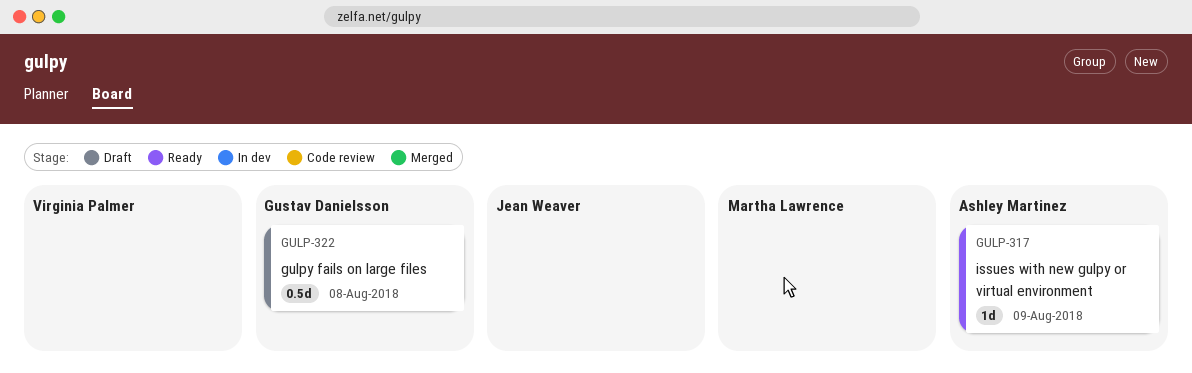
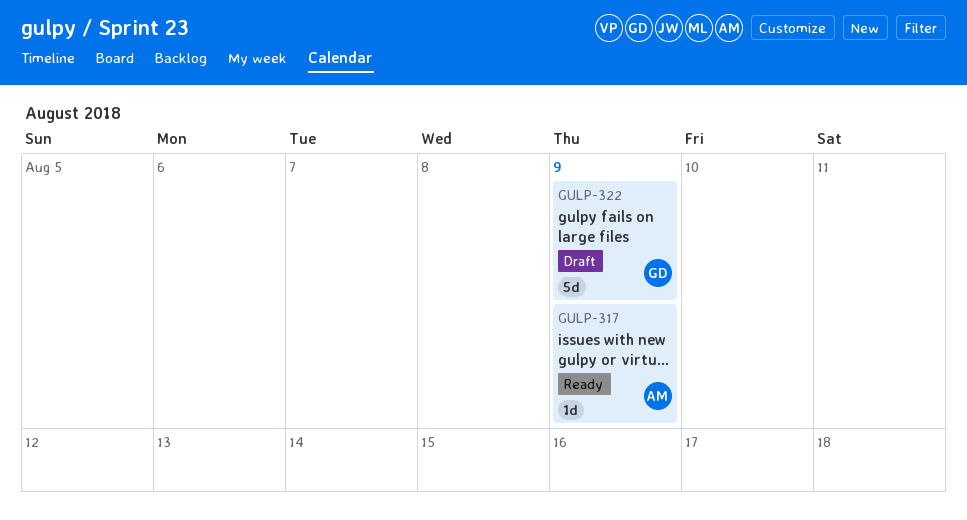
GULP-322, estimate: 0.5d -> 5d
GULP-322, due: Aug 8 -> Aug 9

